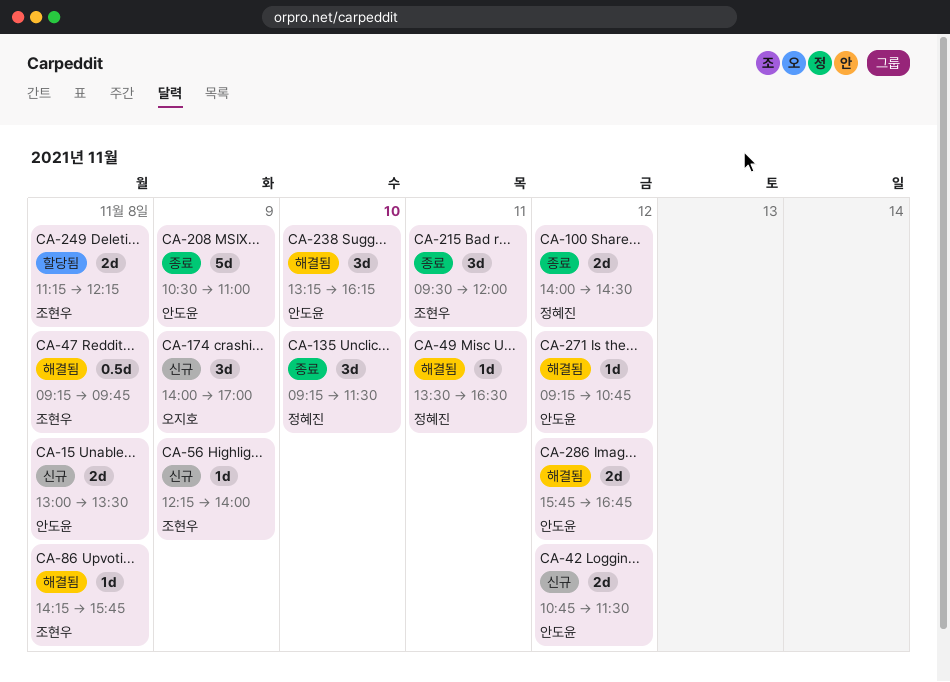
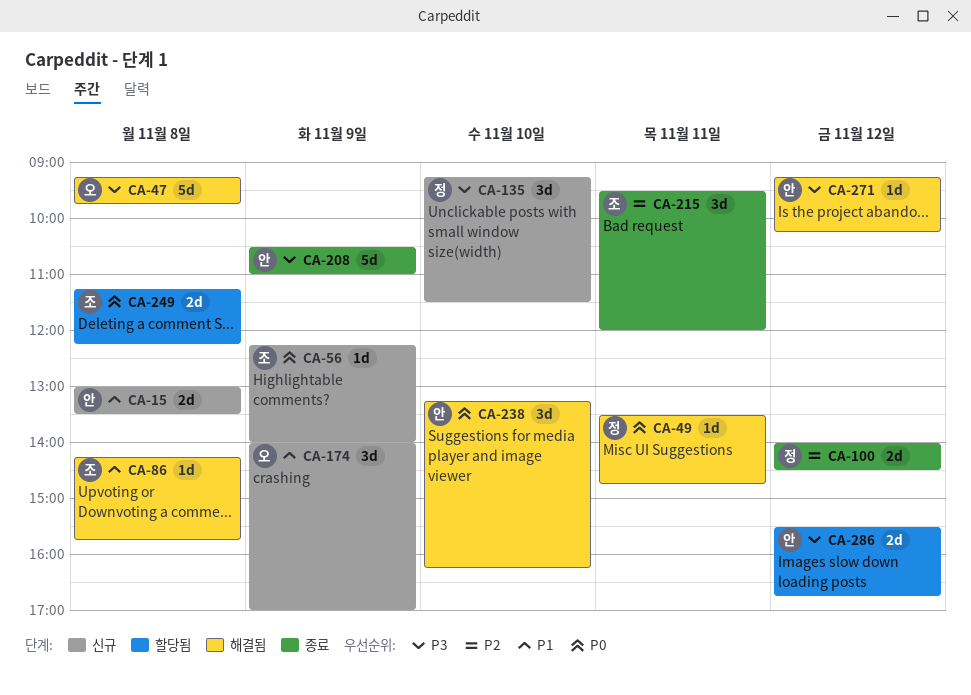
CA-42: present -> none
CA-47, owner: 조현우 -> 오지호
CA-47, estimate: 0.5d -> 5d
CA-49, ends: 16:30 -> 14:45
CA-135, status: 종료 -> 신규
CA-271, ends: 10:45 -> 10:15
CA-286, status: 해결됨 -> 할당됨
CA-286, begins: 15:45 -> 15:30

